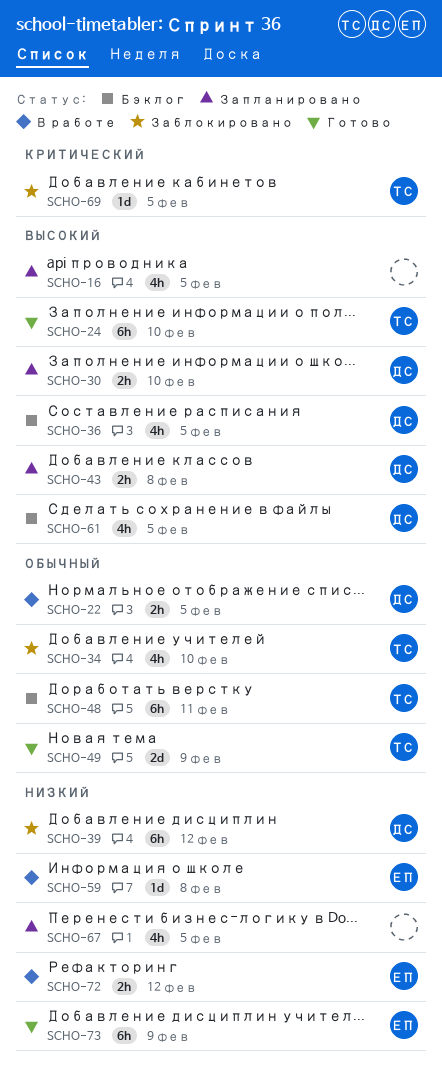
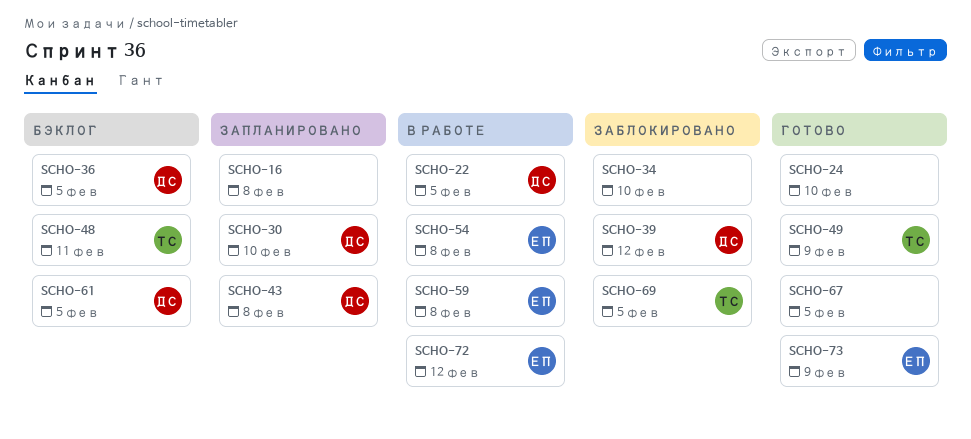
SCHO-16, due: Feb 5 -> Feb 8
SCHO-24, owner: ТС -> none
SCHO-34, owner: ТС -> none
SCHO-54: none -> present
SCHO-67, status: Запланировано -> Готово

